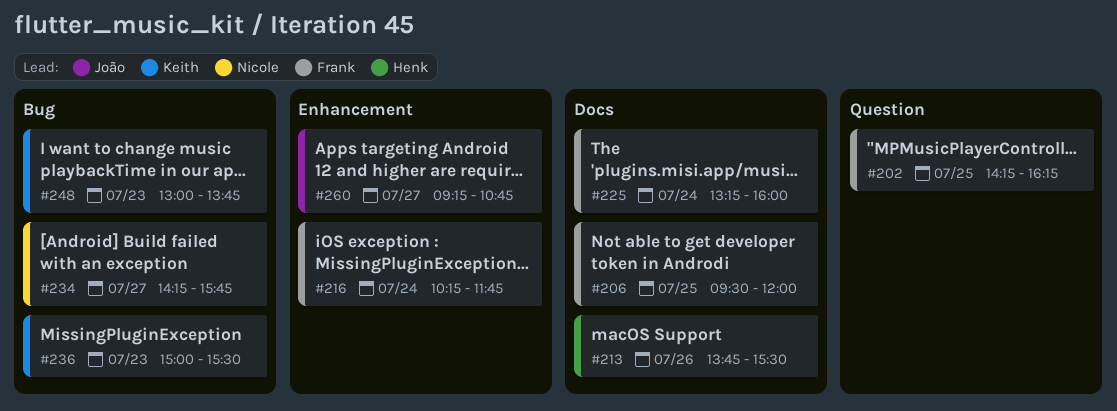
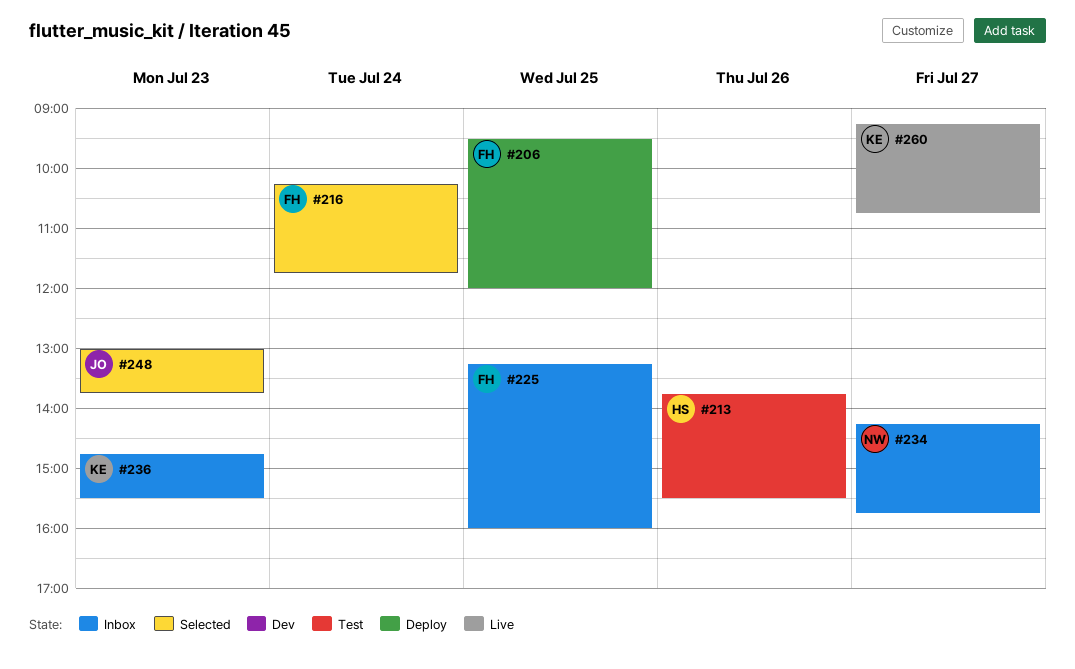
#202: present -> none
#225, day: Jul 24 -> Jul 25
#236, begins: 15:00 -> 14:45
#248, owner: Keith -> João
#260, owner: João -> Keith

